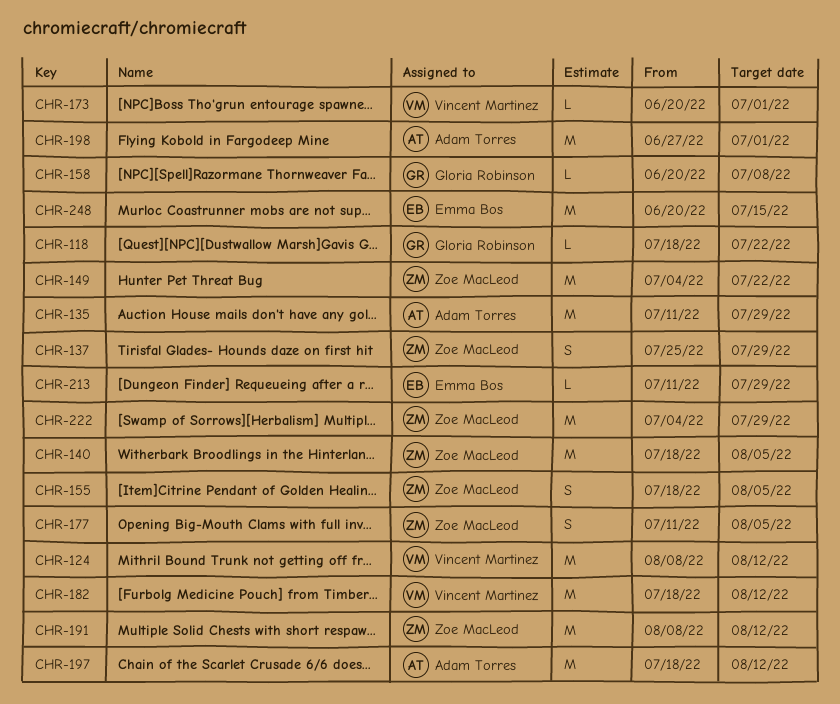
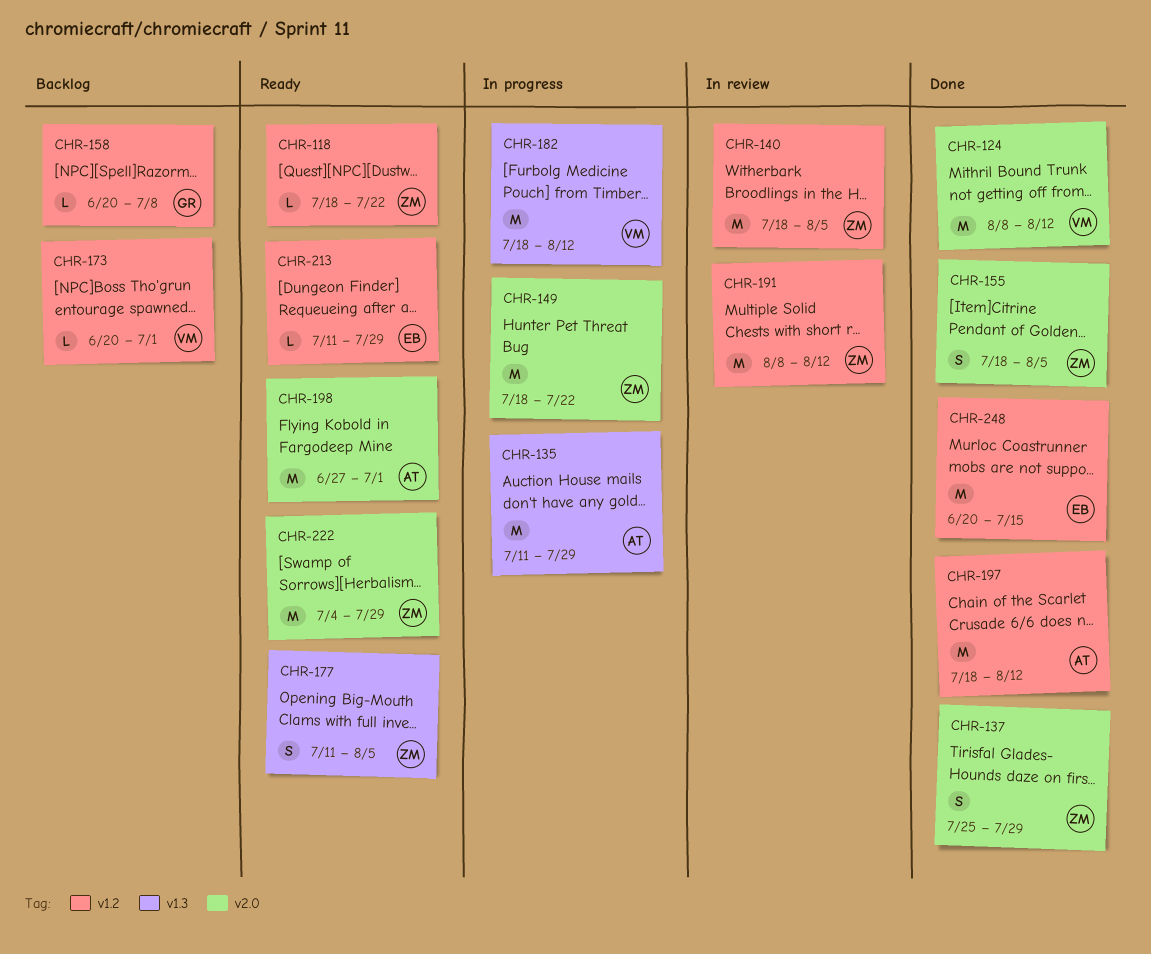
CHR-118, owner: Gloria Robinson -> Zoe MacLeod
CHR-149, start: Jul 4 -> Jul 18

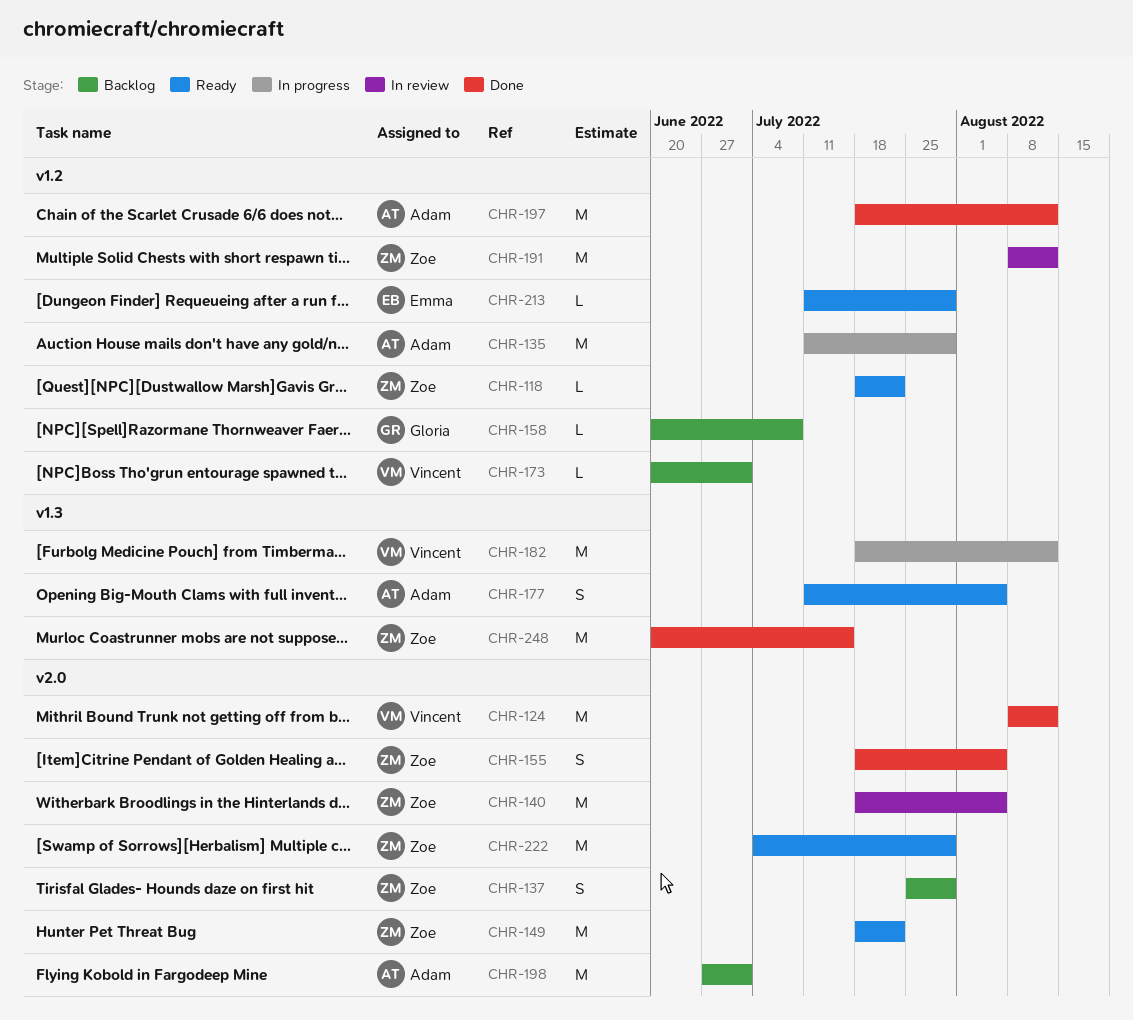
CHR-135, label: v1.3 -> v1.2
CHR-137, status: Done -> Backlog
CHR-140, label: v1.2 -> v2.0
CHR-149, status: In progress -> Ready
CHR-177, owner: Zoe -> Adam
CHR-198, status: Ready -> Backlog
CHR-248, owner: Emma -> Zoe
CHR-248, label: v1.2 -> v1.3

